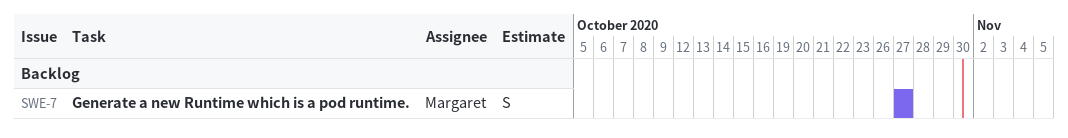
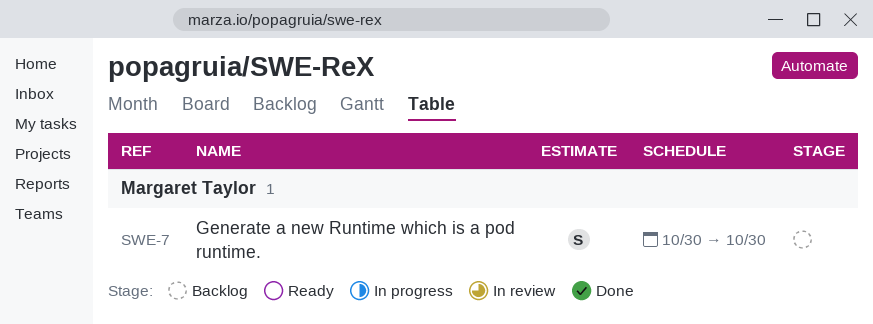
SWE-7, start: Oct 27 -> Oct 30
SWE-7, due: Oct 27 -> Oct 30

